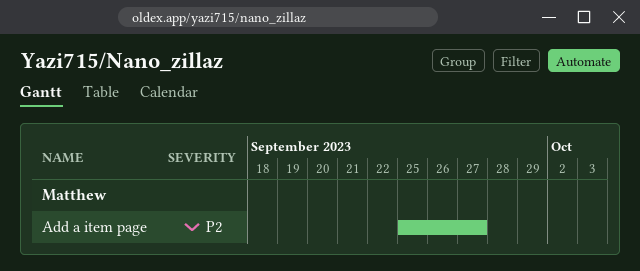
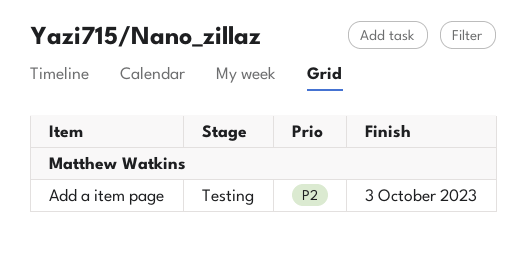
Add a item page, due: Sep 27 -> Oct 3

